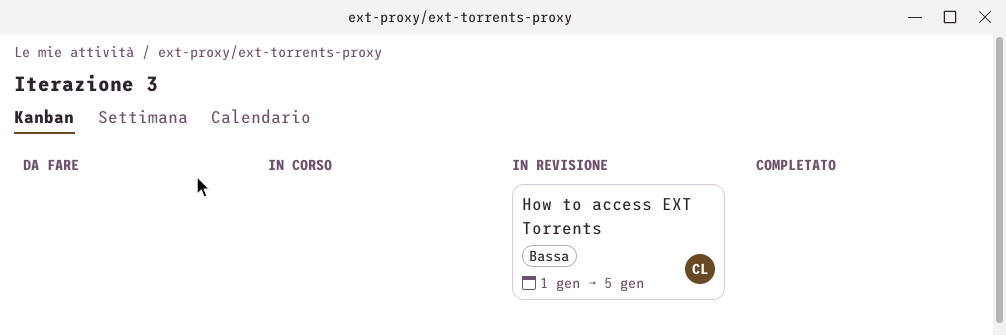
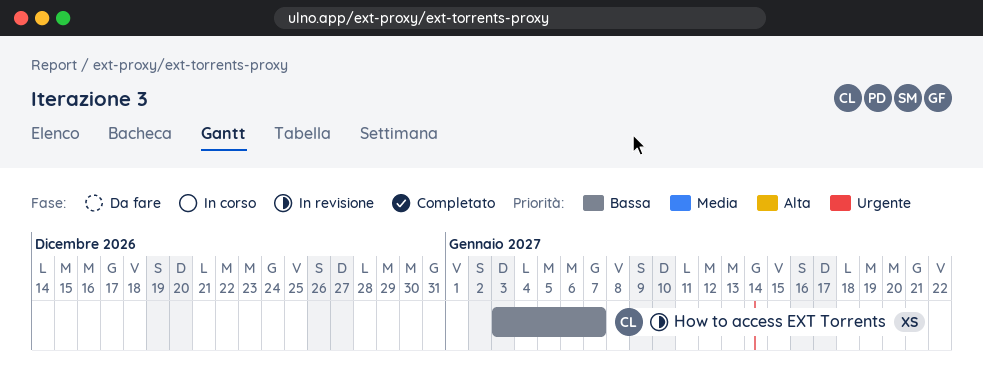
How to access EXT Torrents, start: Jan 1 -> Jan 3
How to access EXT Torrents, due: Jan 5 -> Jan 7

